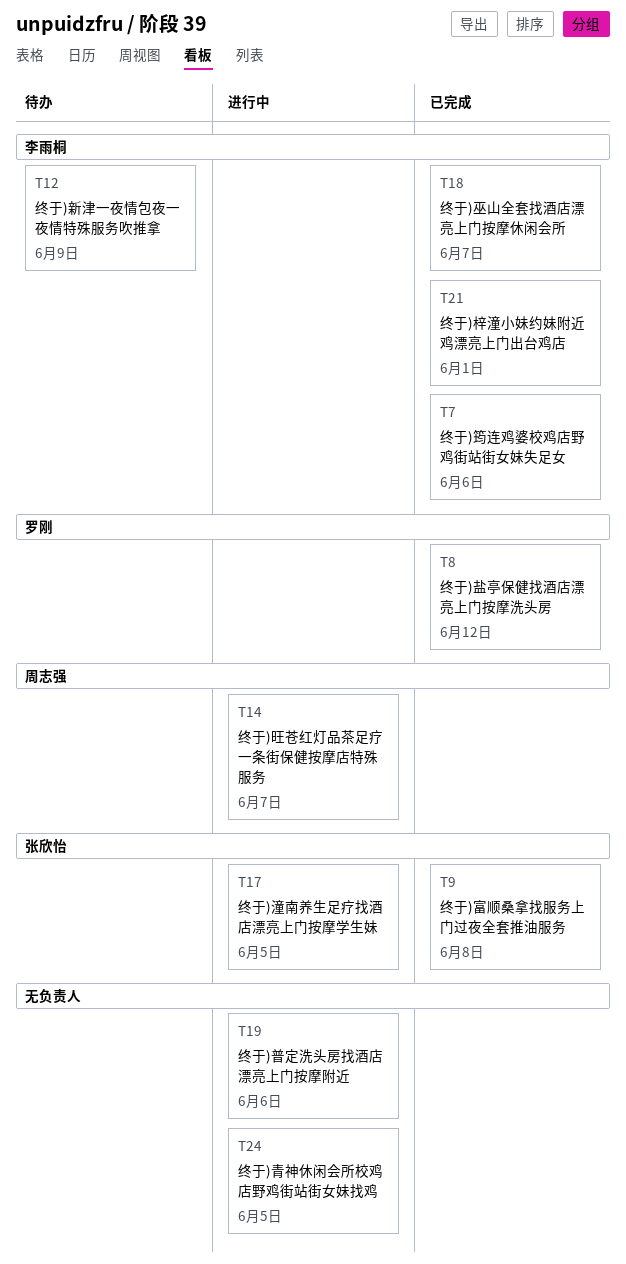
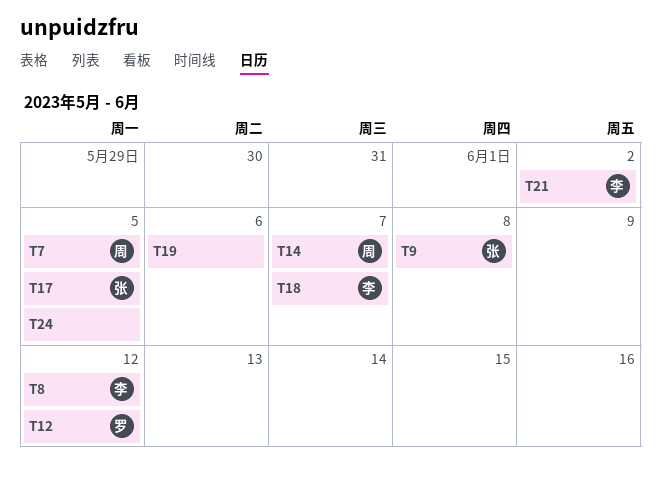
T7, owner: 李雨桐 -> 周志强
T7, due: Jun 6 -> Jun 5
T8, owner: 罗刚 -> 李雨桐
T12, owner: 李雨桐 -> 罗刚
T12, due: Jun 9 -> Jun 12
T21, due: Jun 1 -> Jun 2

